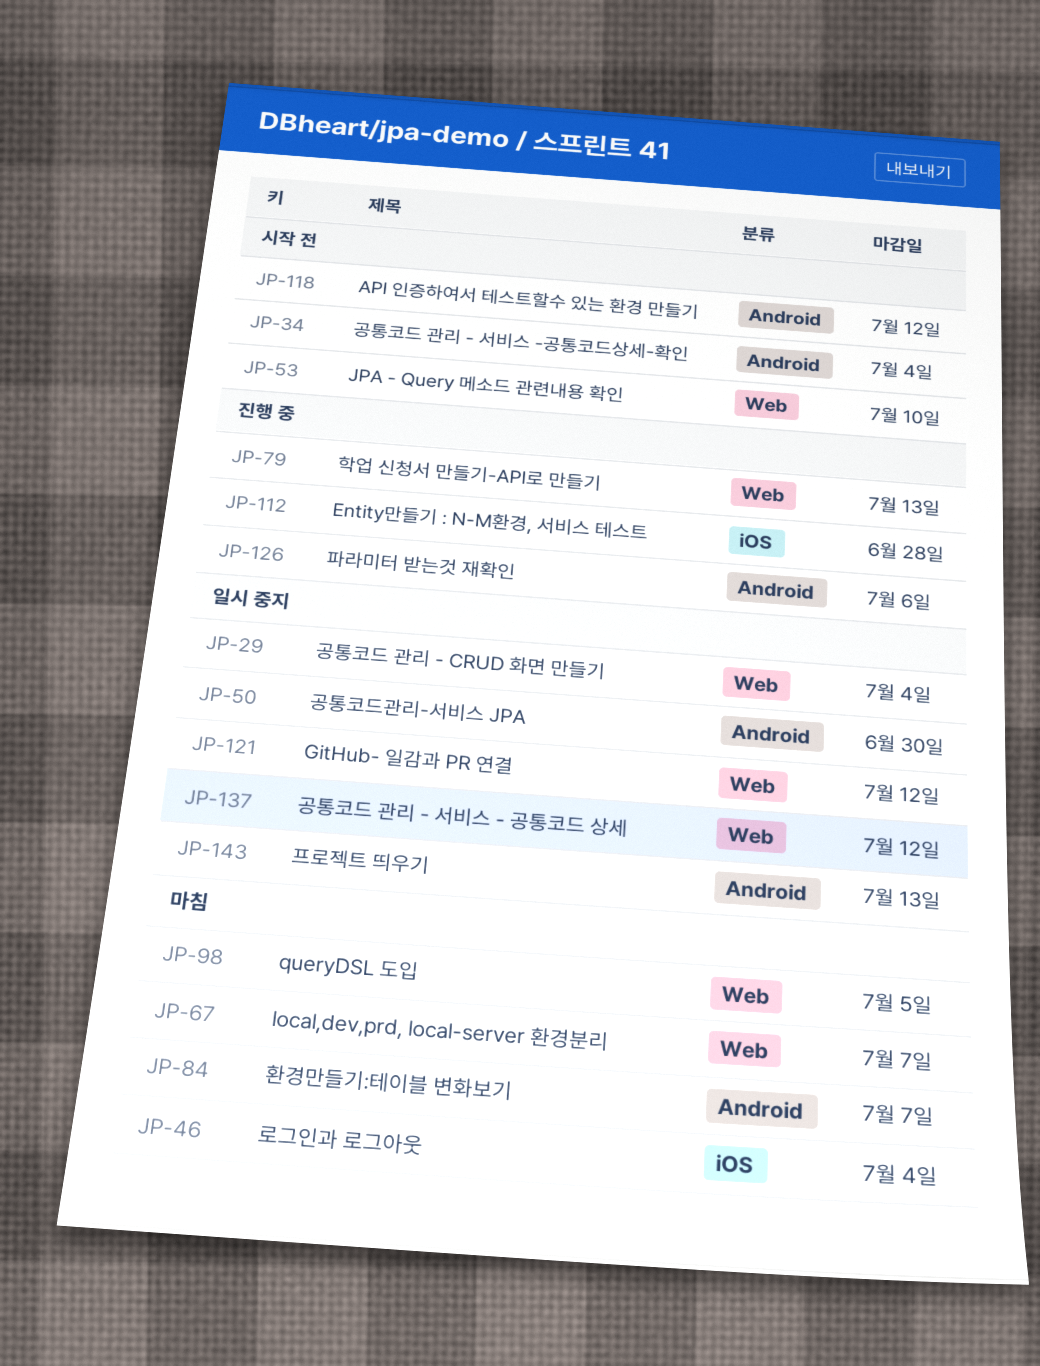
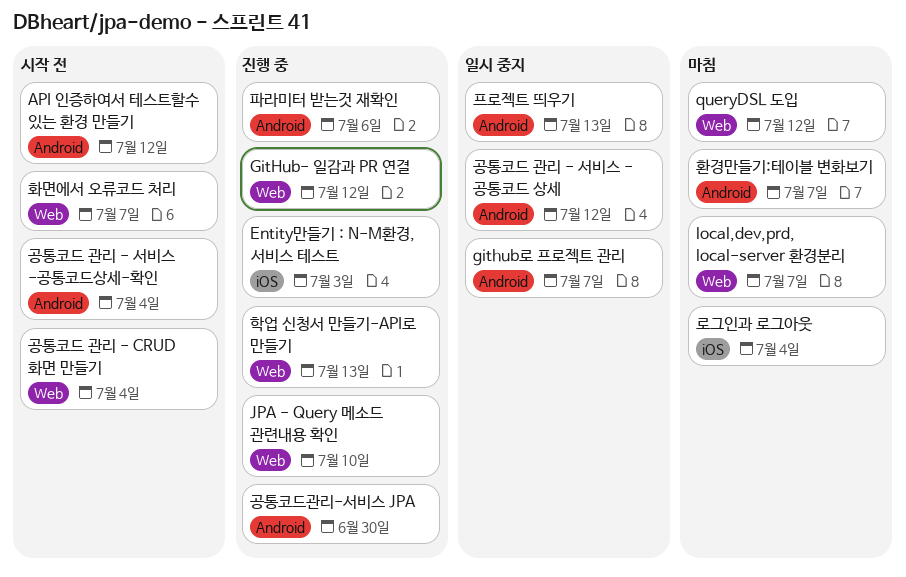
Entity만들기 : N-M환경, 서비스 테스트, due: Jun 28 -> Jul 3
GitHub- 일감과 PR 연결, status: 일시 중지 -> 진행 중
github로 프로젝트 관리: none -> present
JPA - Query 메소드 관련내용 확인, status: 시작 전 -> 진행 중
queryDSL 도입, due: Jul 5 -> Jul 12
공통코드 관리 - CRUD 화면 만들기, status: 일시 중지 -> 시작 전
공통코드 관리 - 서비스 - 공통코드 상세, label: Web -> Android
공통코드관리-서비스 JPA, status: 일시 중지 -> 진행 중
화면에서 오류코드 처리: none -> present

